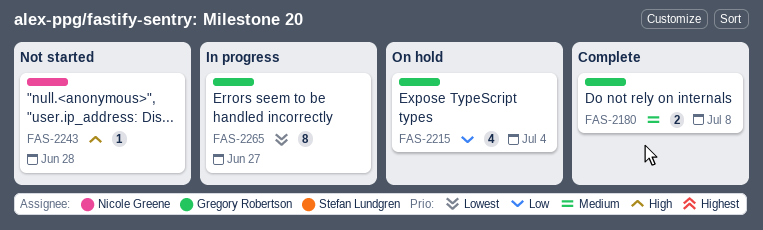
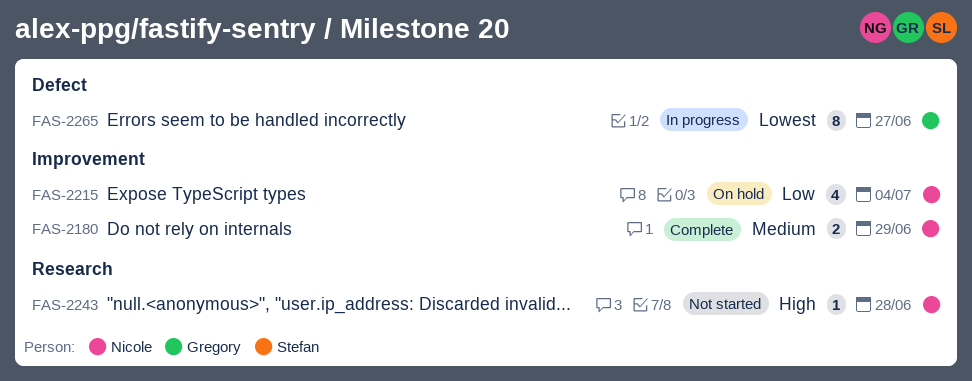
FAS-2180, owner: Gregory Robertson -> Nicole Greene
FAS-2180, due: Jul 8 -> Jun 29
FAS-2215, owner: Gregory Robertson -> Nicole Greene

